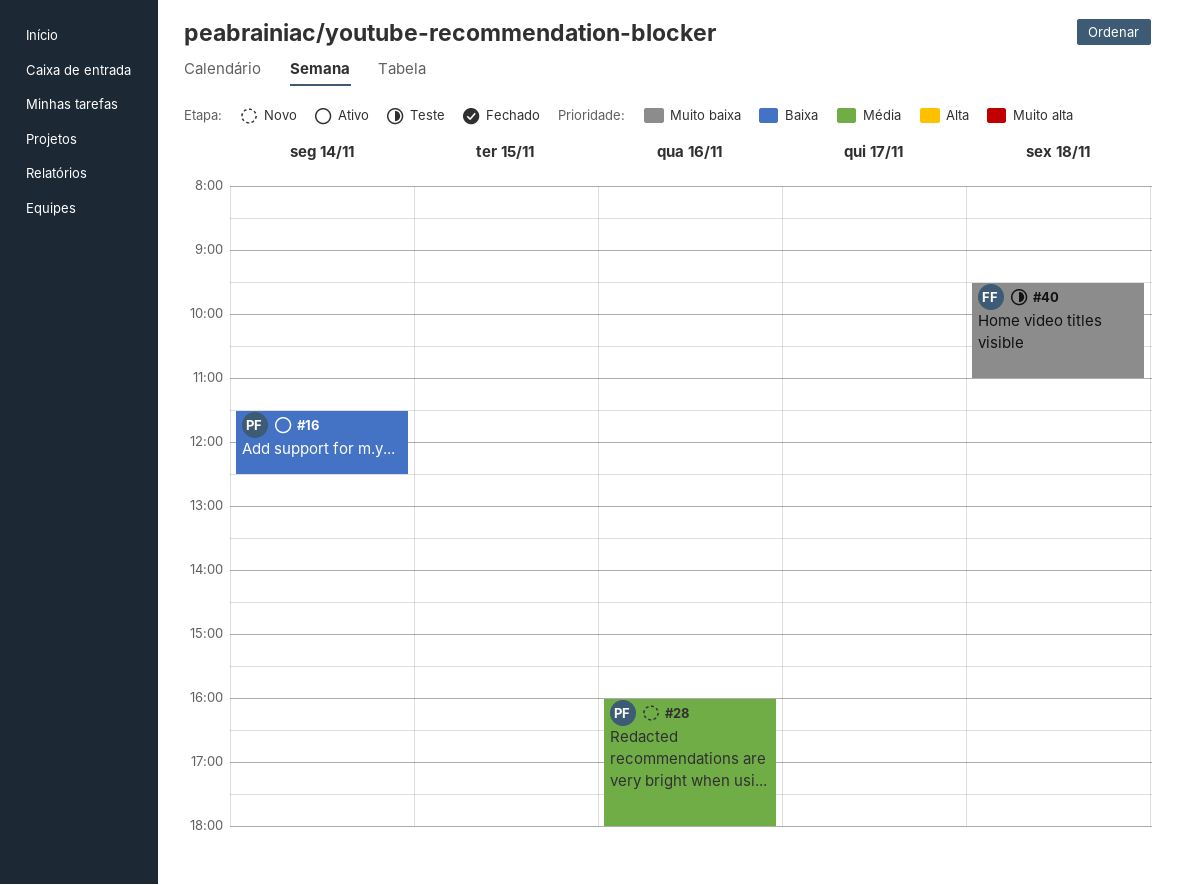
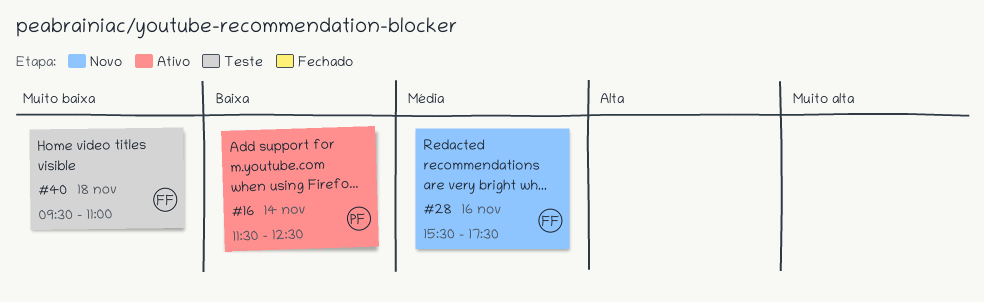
#28, owner: PF -> FF
#28, begins: 16:00 -> 15:30
#28, ends: 18:00 -> 17:30

